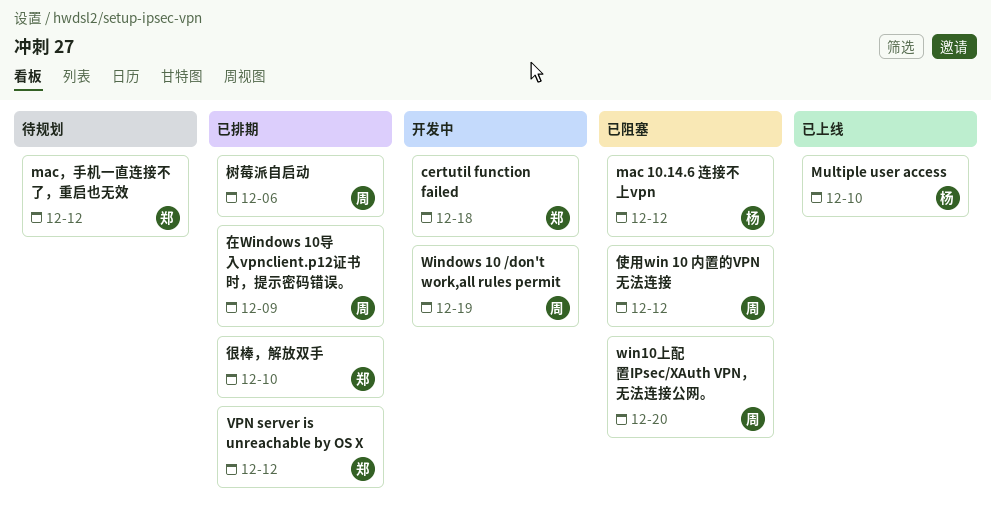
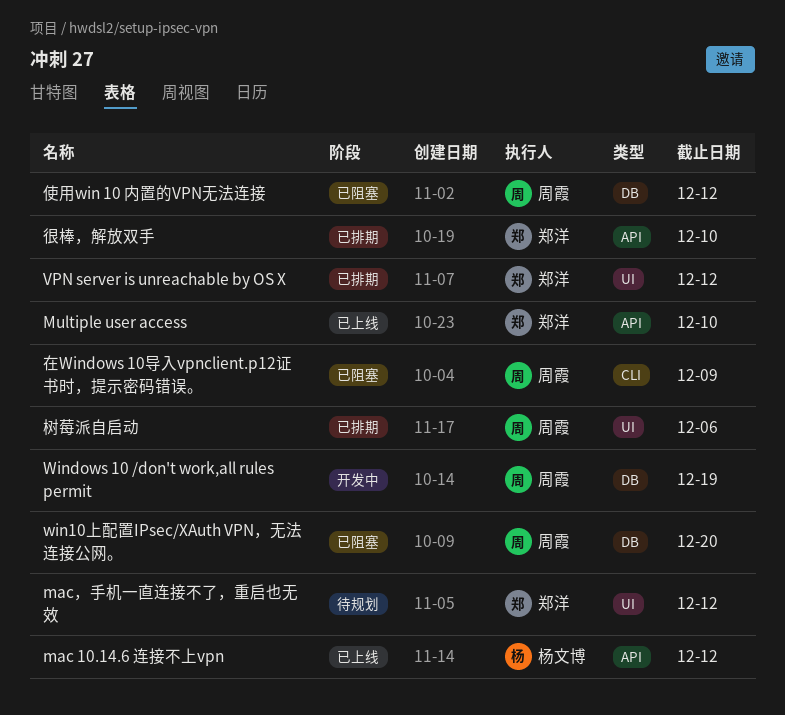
certutil function failed: present -> none
mac 10.14.6 连接不上vpn, status: 已阻塞 -> 已上线
Multiple user access, owner: 杨文博 -> 郑洋
在Windows 10导入vpnclient.p12证书时，提示密码错误。, status: 已排期 -> 已阻塞

